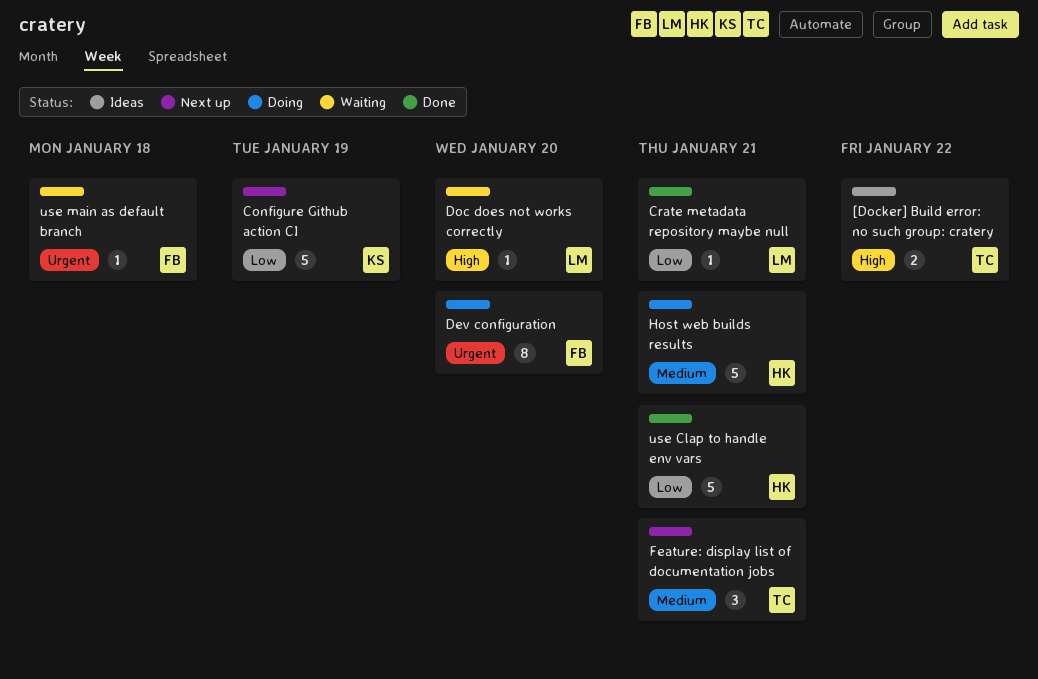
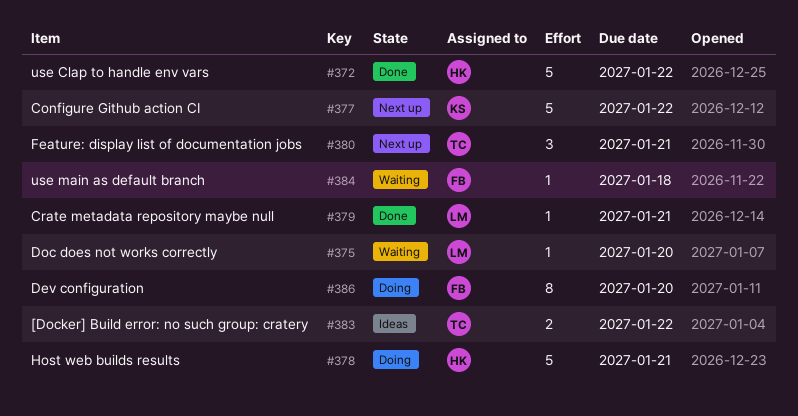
Configure Github action CI, due: Jan 19 -> Jan 22
use Clap to handle env vars, due: Jan 21 -> Jan 22

